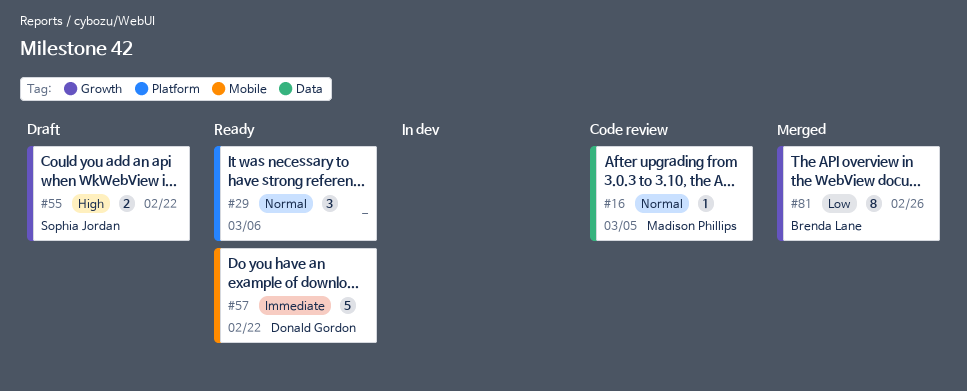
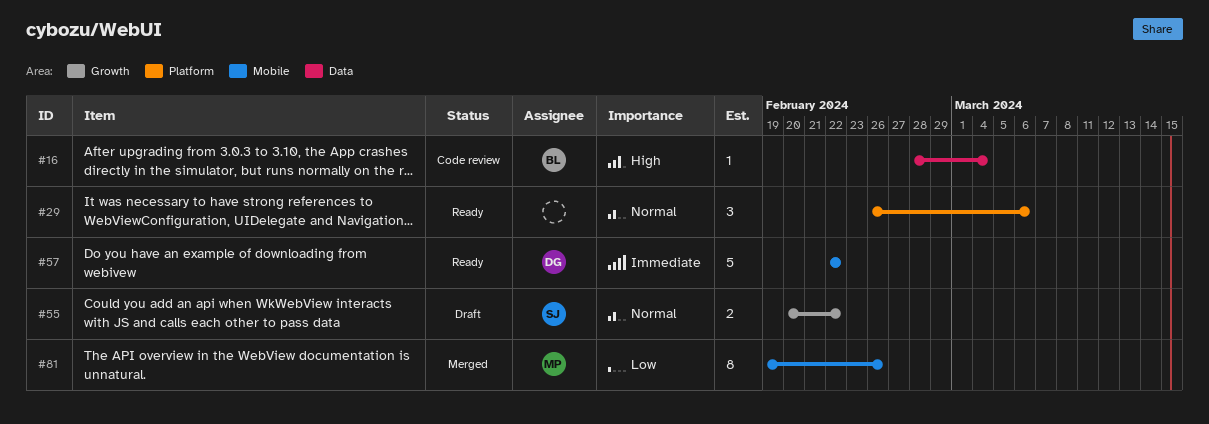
#16, owner: Madison Phillips -> Brenda Lane
#16, priority: Normal -> High
#16, due: Mar 5 -> Mar 4
#55, priority: High -> Normal
#81, owner: Brenda Lane -> Madison Phillips
#81, label: Growth -> Mobile

